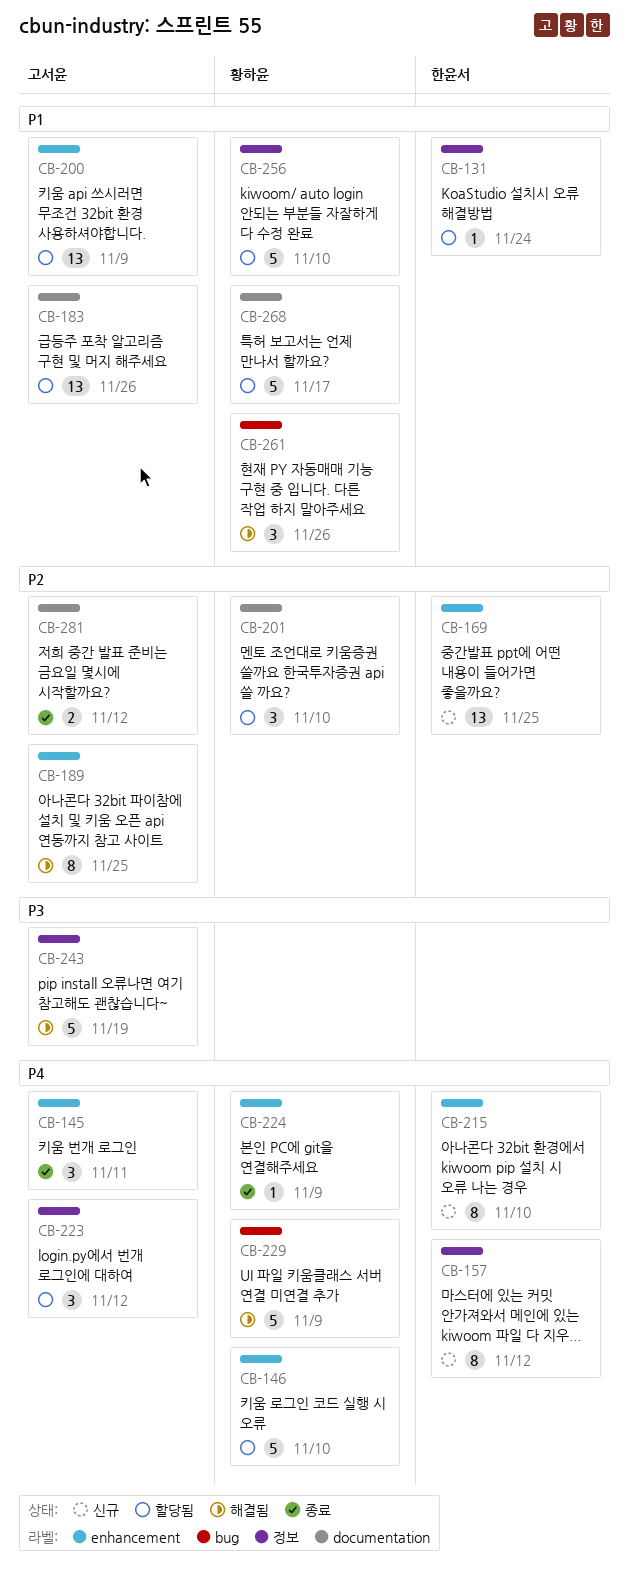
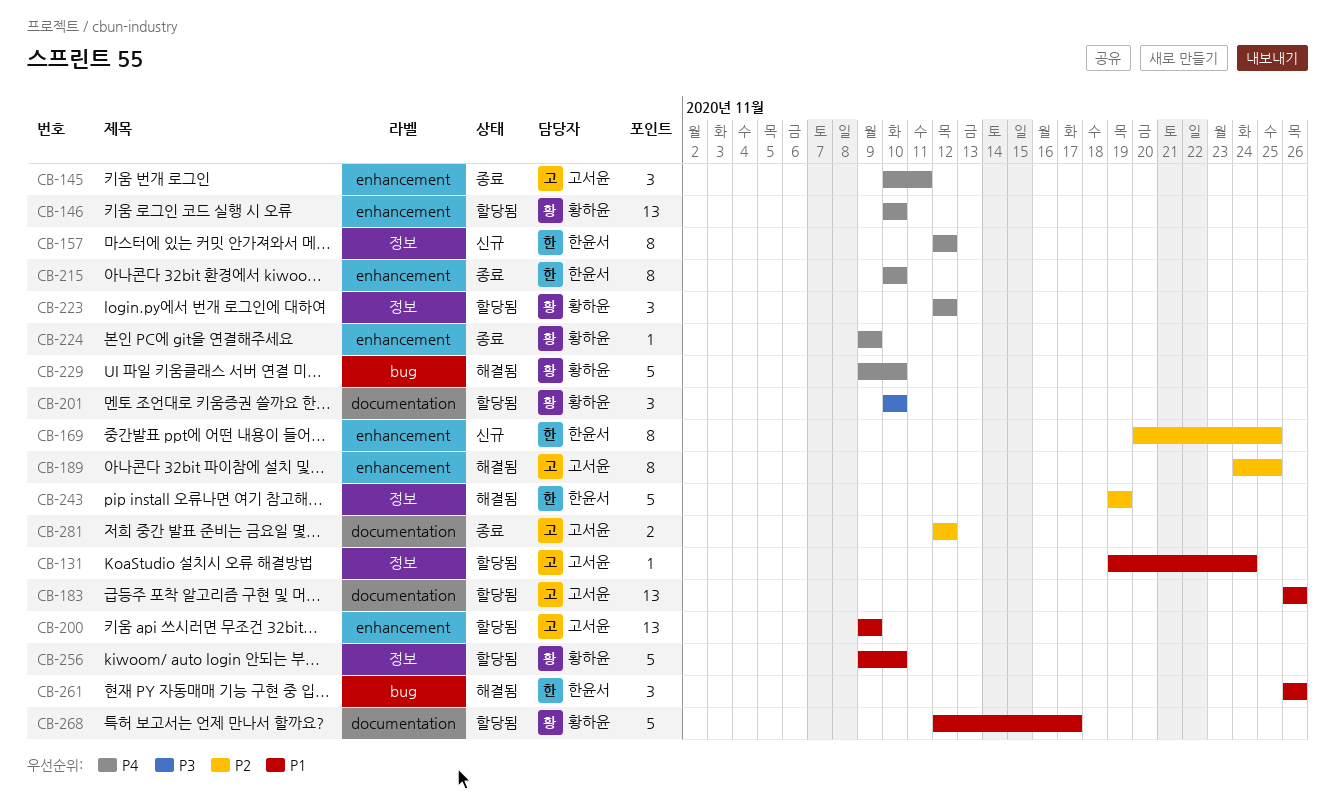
CB-131, owner: 한윤서 -> 고서윤
CB-146, estimate: 5 -> 13
CB-169, estimate: 13 -> 8
CB-201, priority: P2 -> P3
CB-215, status: 신규 -> 종료
CB-223, owner: 고서윤 -> 황하윤
CB-229, due: Nov 9 -> Nov 10
CB-243, owner: 고서윤 -> 한윤서
CB-243, priority: P3 -> P2
CB-261, owner: 황하윤 -> 한윤서

